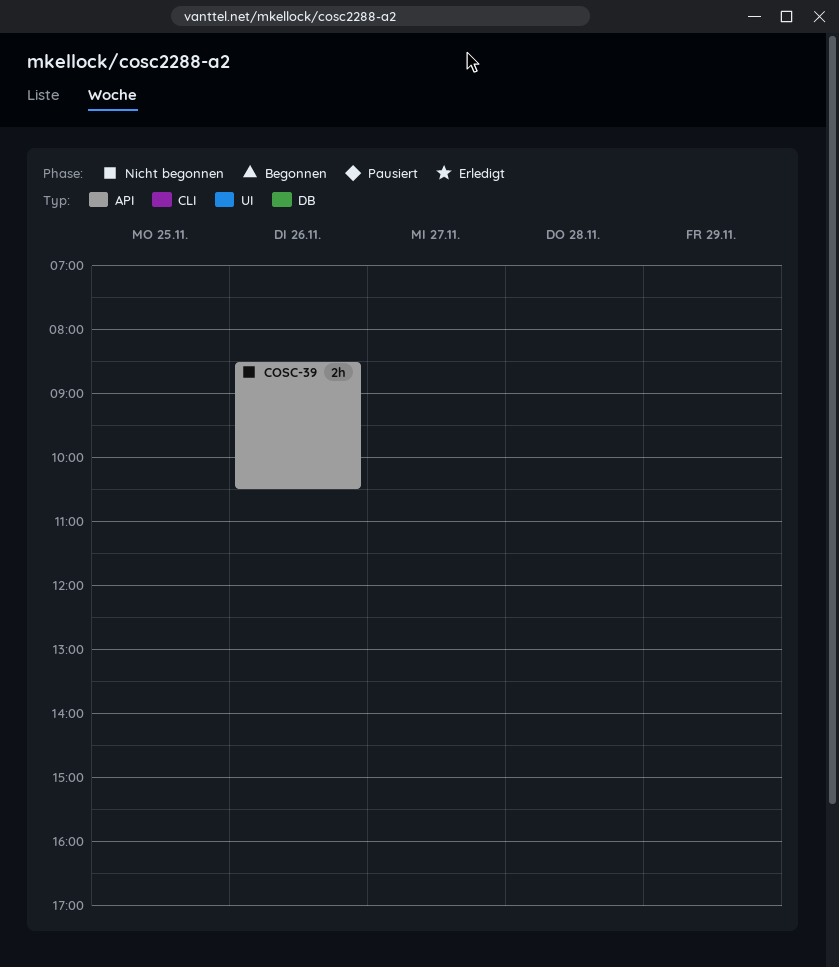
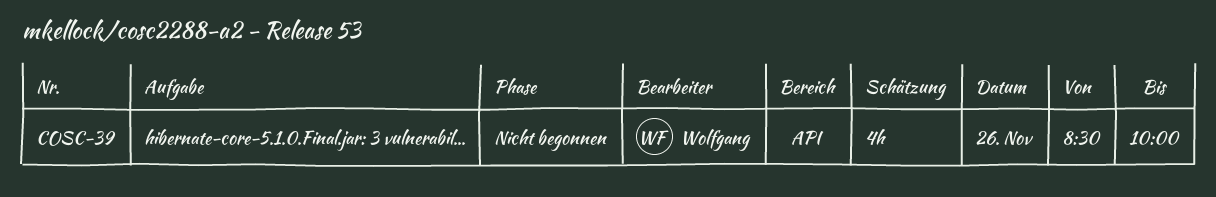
COSC-39, estimate: 2h -> 4h
COSC-39, ends: 10:30 -> 10:00

